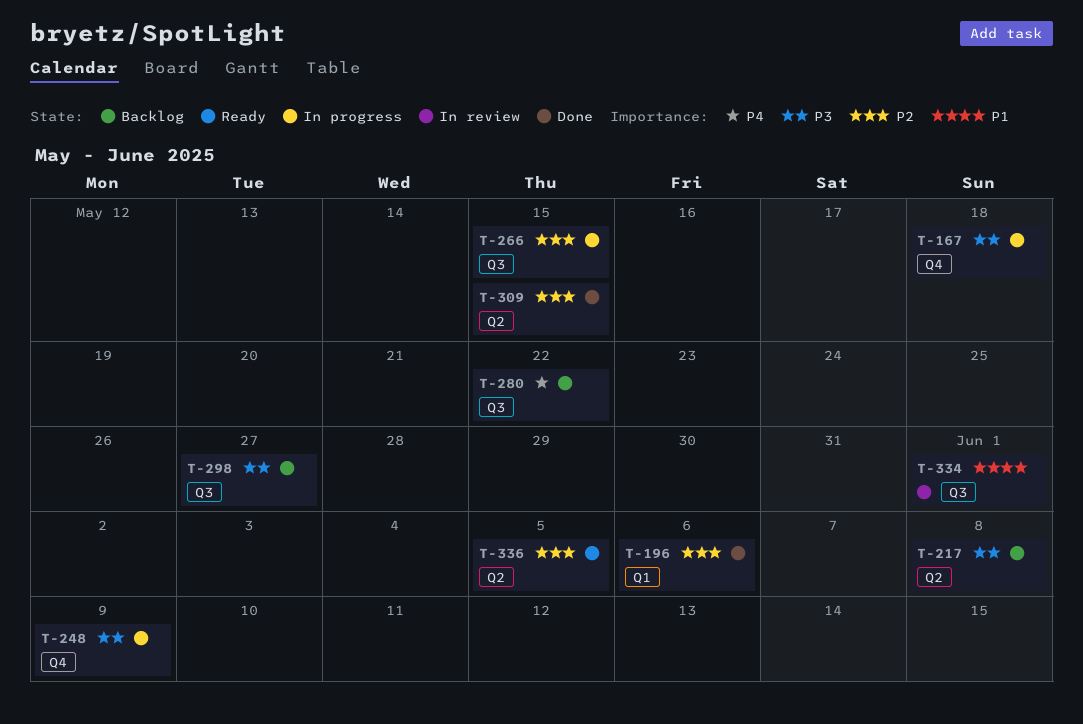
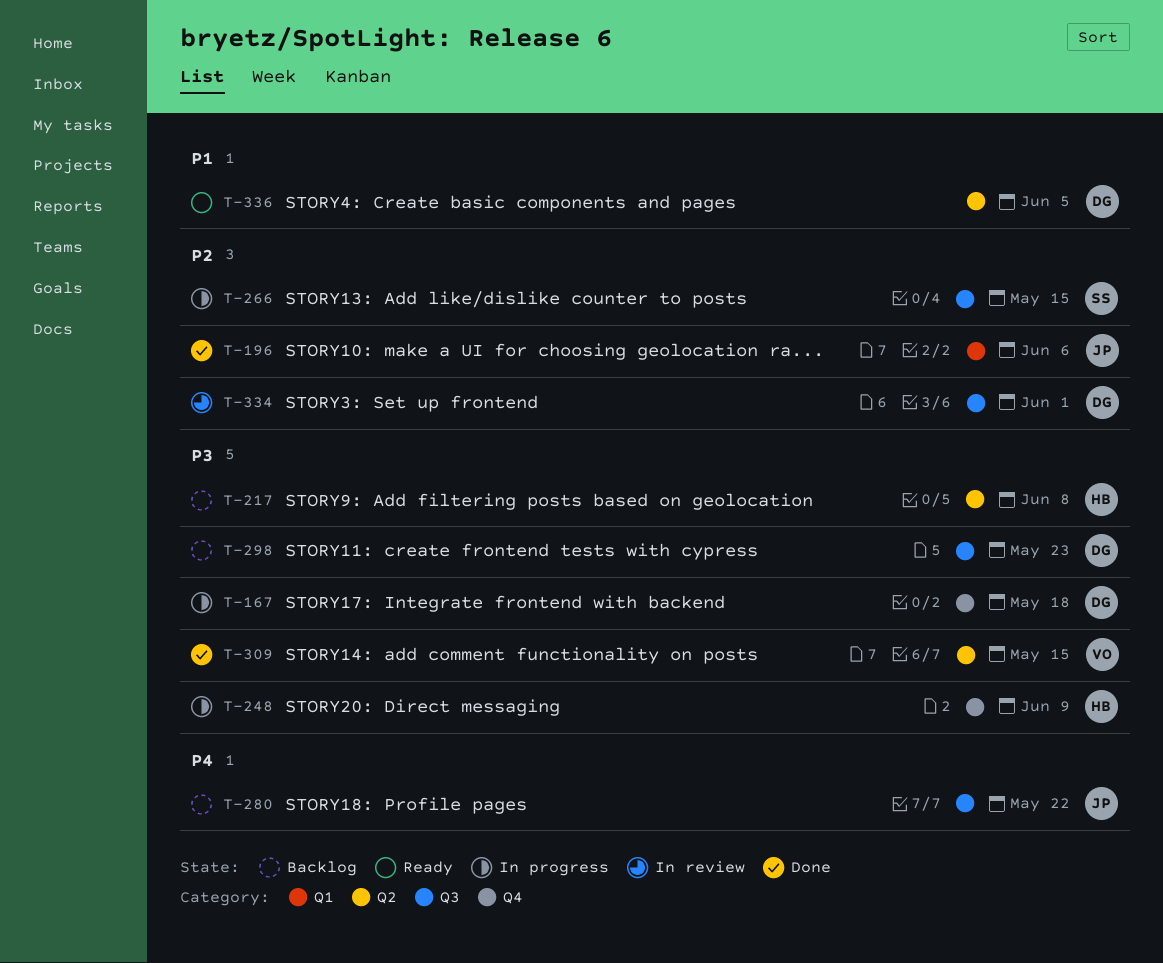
T-298, due: May 27 -> May 23
T-309, priority: P2 -> P3
T-334, priority: P1 -> P2
T-336, priority: P2 -> P1

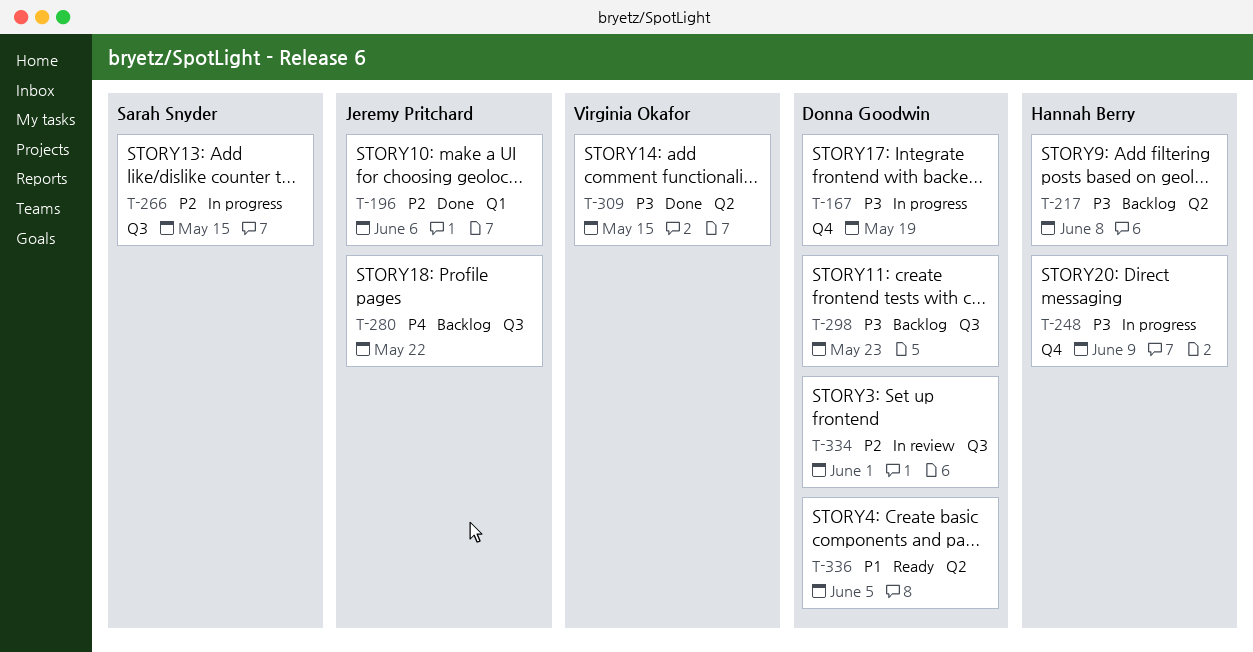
T-167, due: May 18 -> May 19

